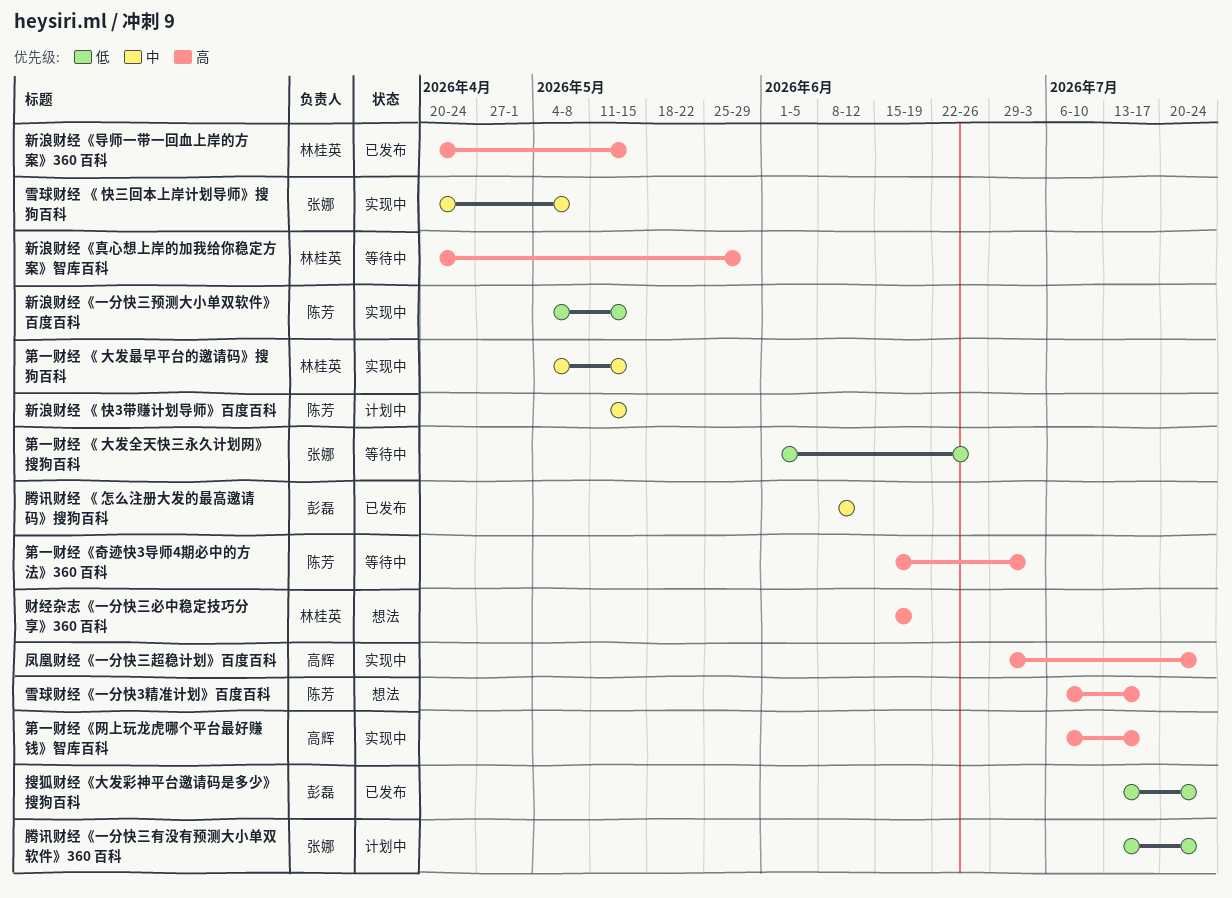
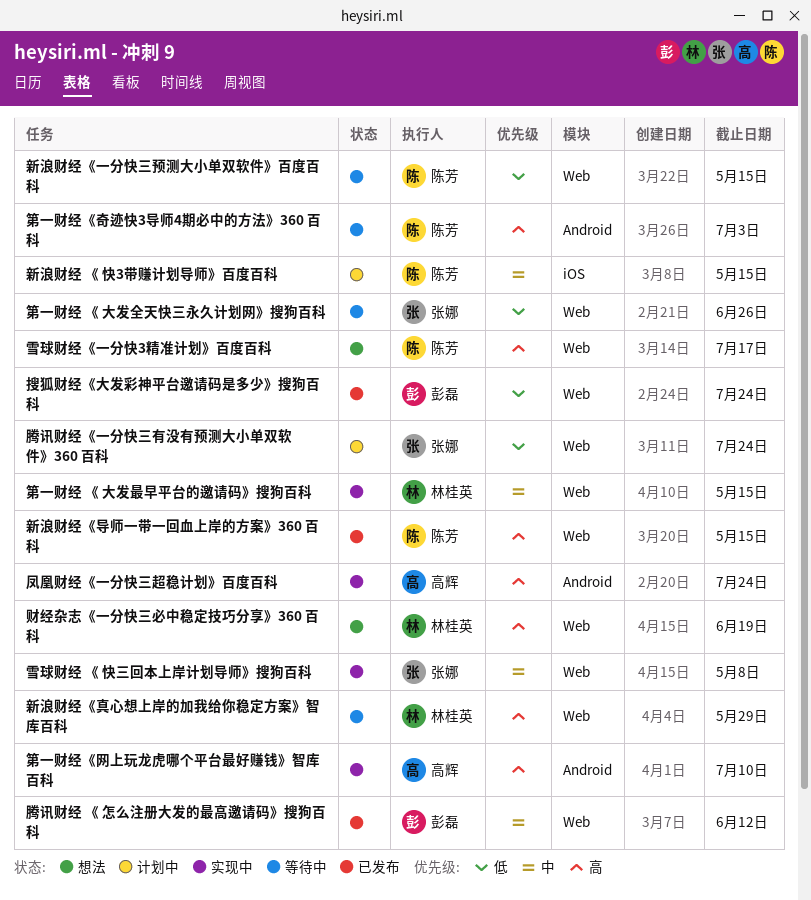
新浪财经《一分快三预测大小单双软件》百度百科, status: 实现中 -> 等待中
新浪财经《导师一带一回血上岸的方案》360 百科, owner: 林桂英 -> 陈芳
第一财经《网上玩龙虎哪个平台最好赚钱》智库百科, due: Jul 17 -> Jul 10

